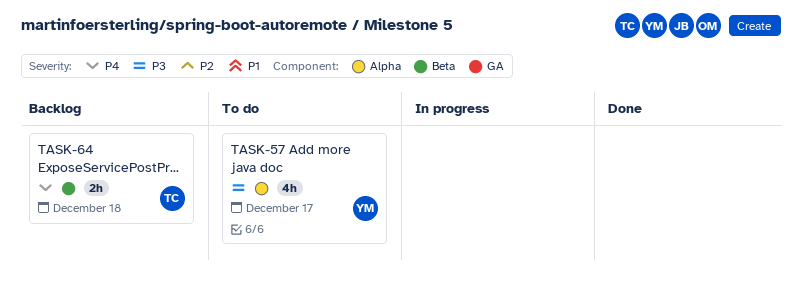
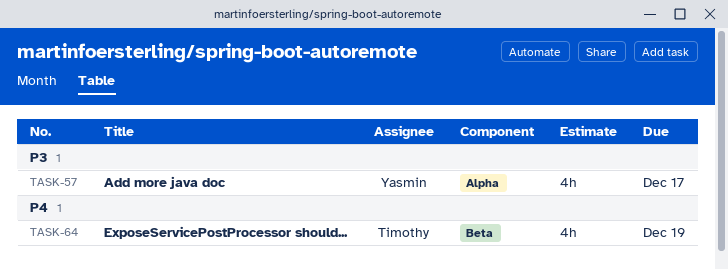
TASK-64, estimate: 2h -> 4h
TASK-64, due: Dec 18 -> Dec 19

